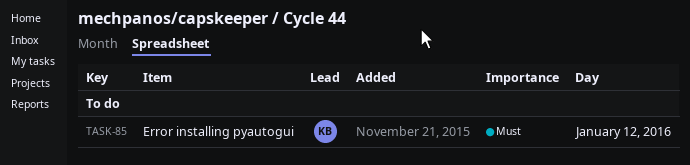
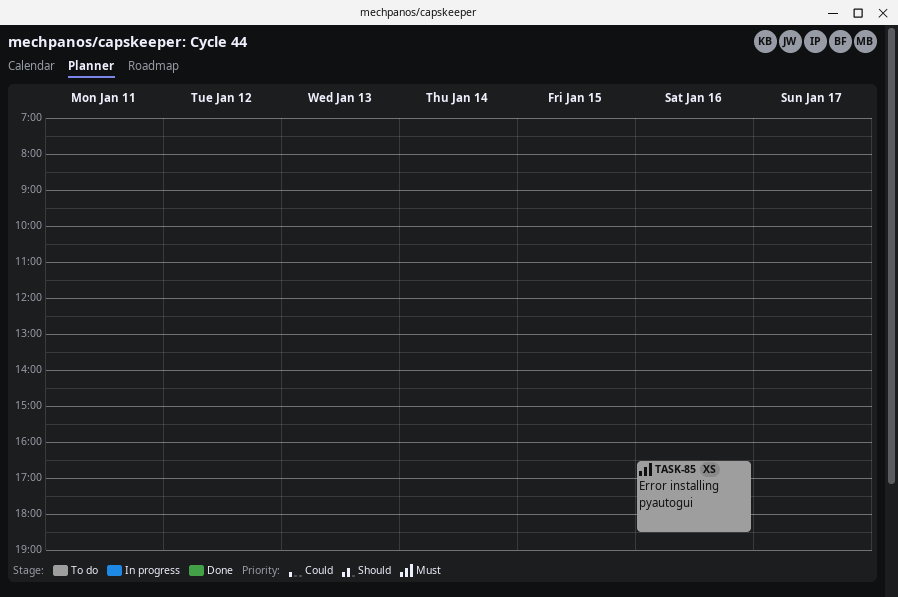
TASK-85, day: Jan 12 -> Jan 16

